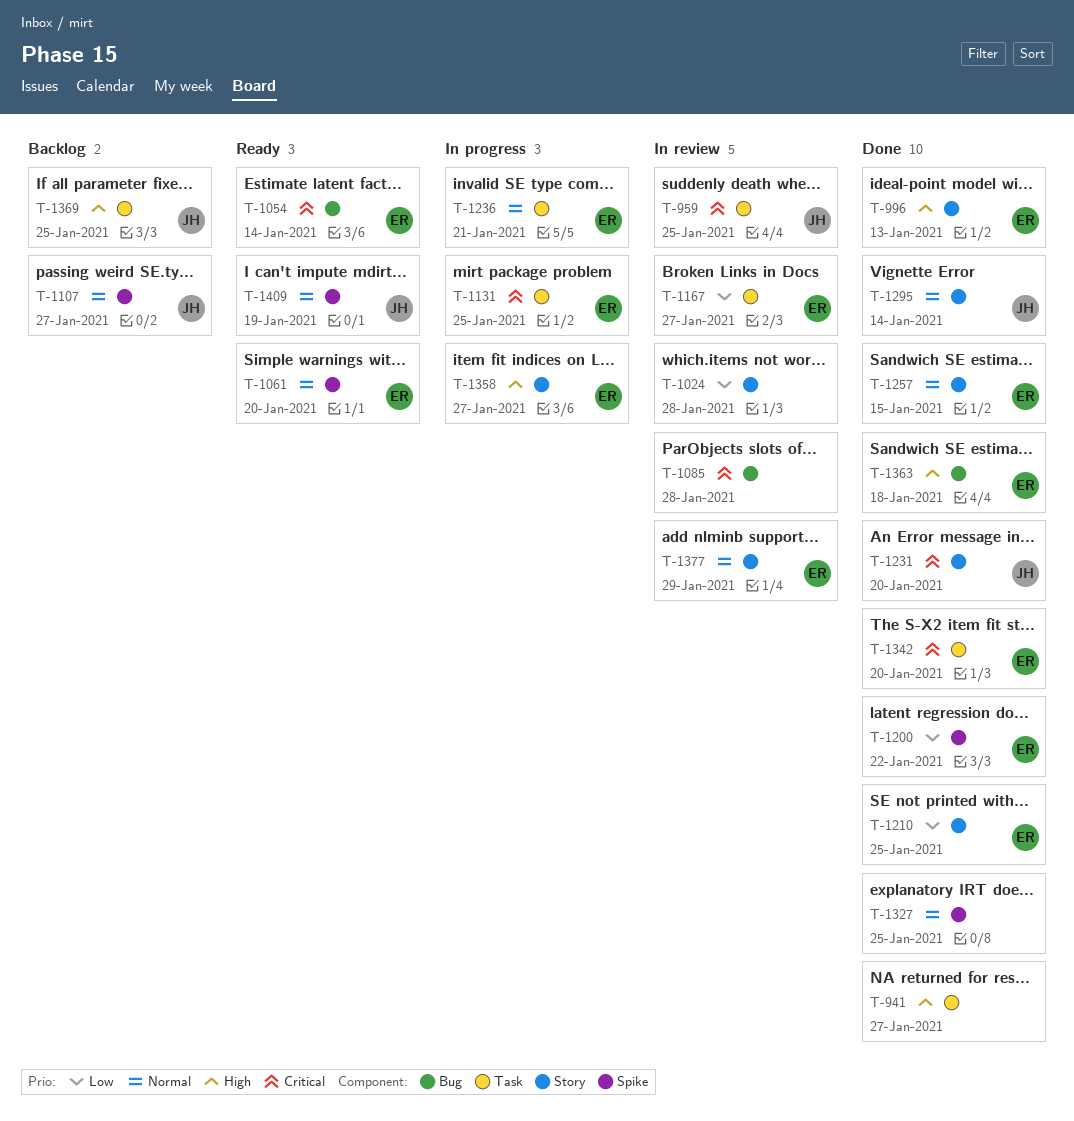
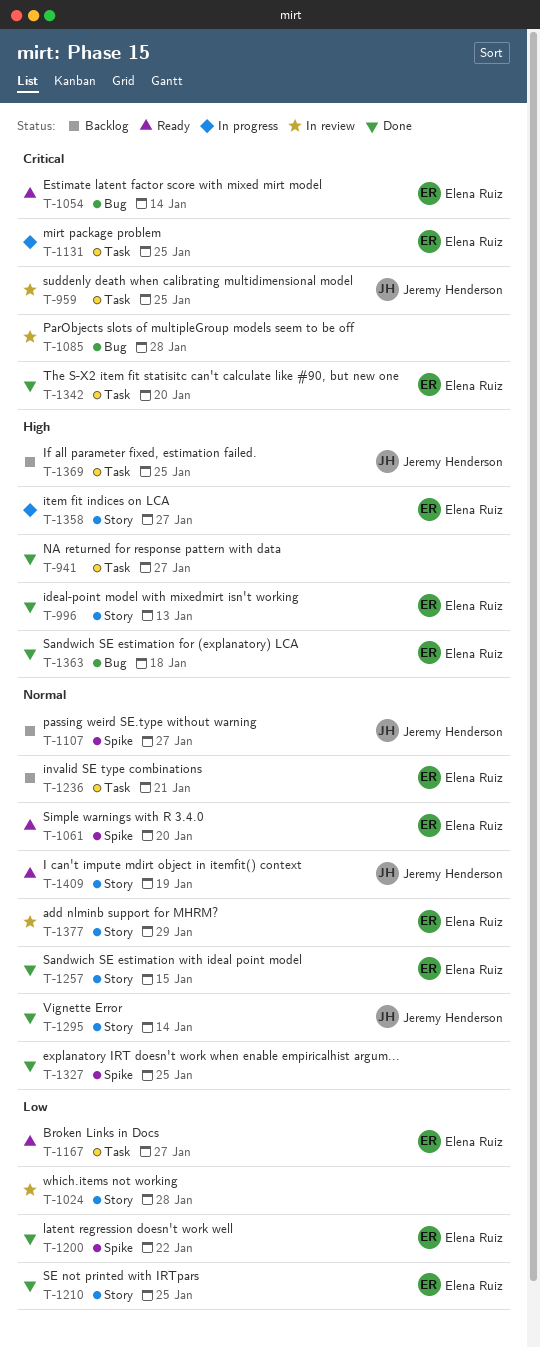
T-1167, status: In review -> Ready
T-1231: present -> none
T-1236, status: In progress -> Backlog
T-1409, label: Spike -> Story

